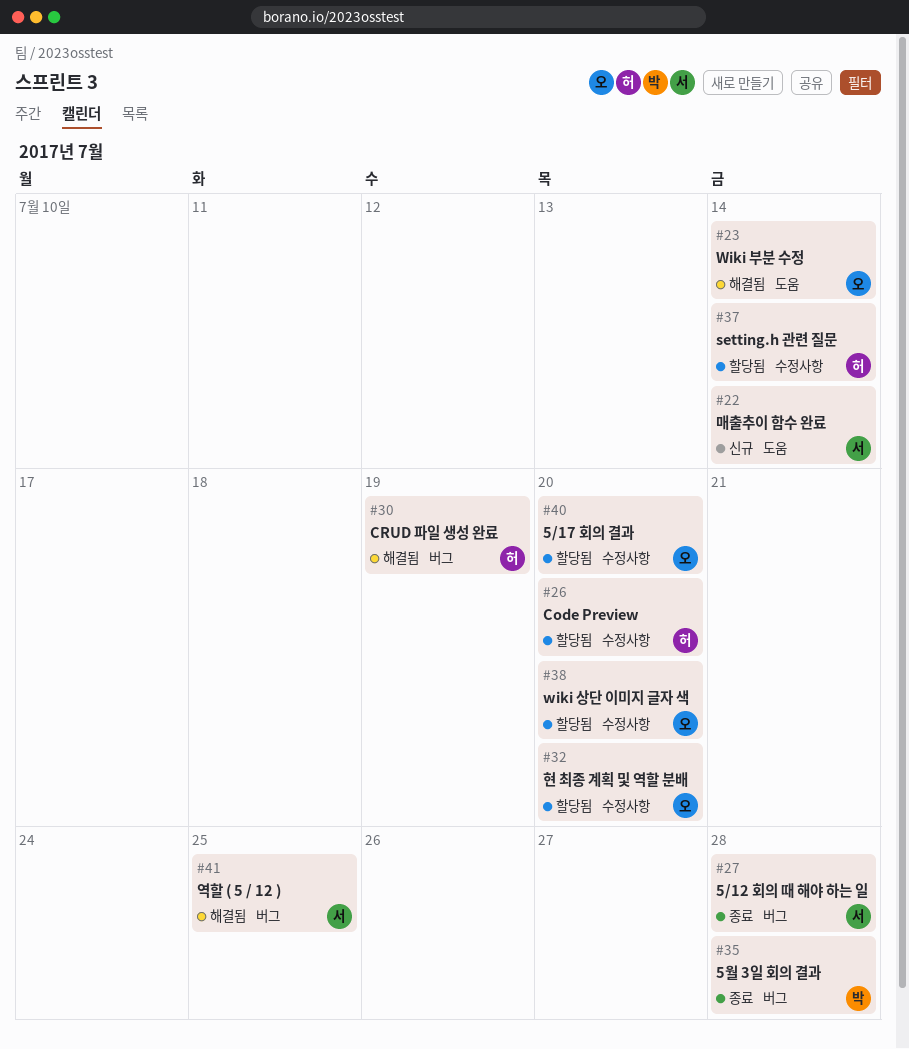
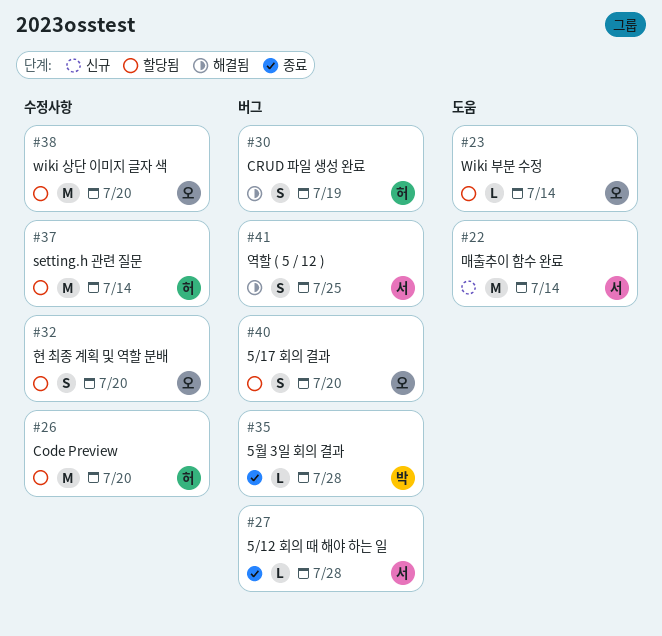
#23, status: 해결됨 -> 할당됨
#40, label: 수정사항 -> 버그

